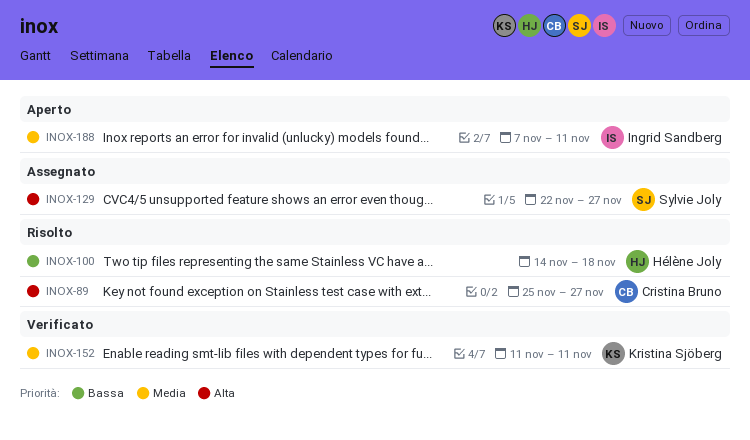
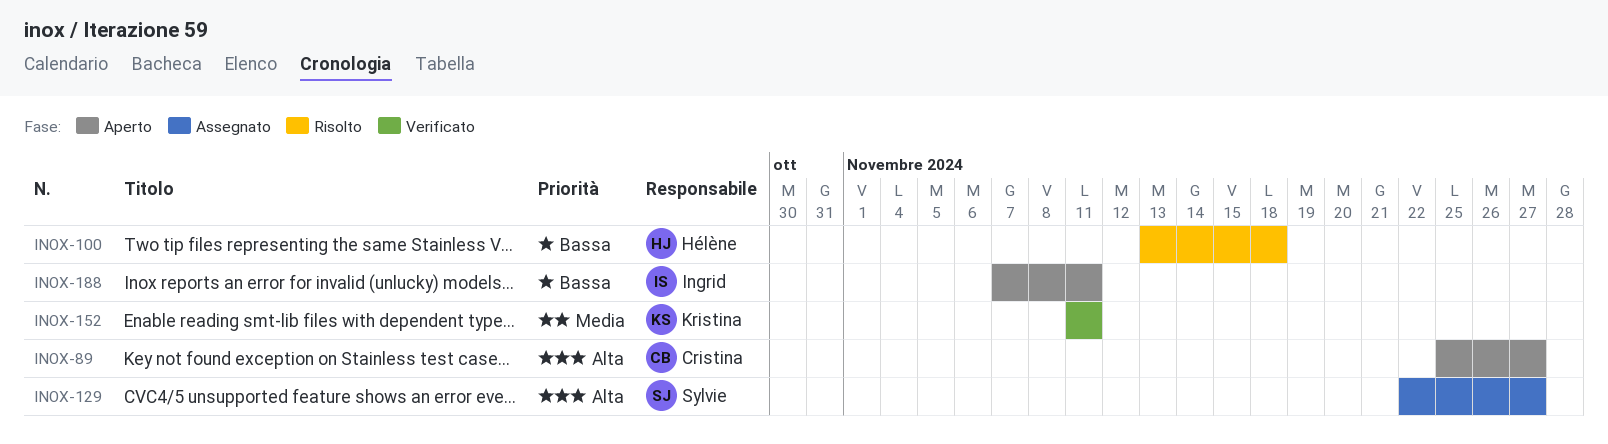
INOX-89, status: Risolto -> Aperto
INOX-100, start: Nov 14 -> Nov 13
INOX-188, priority: Media -> Bassa

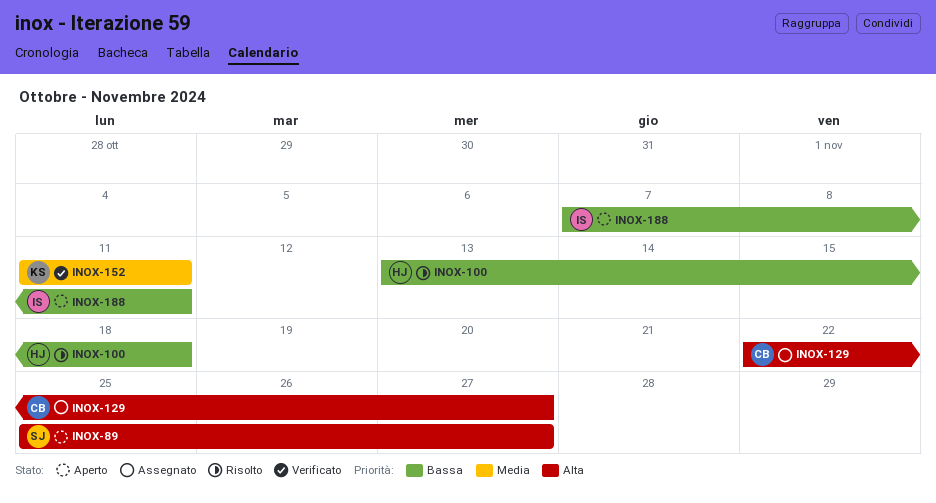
INOX-89, owner: Cristina -> Sylvie
INOX-129, owner: Sylvie -> Cristina

